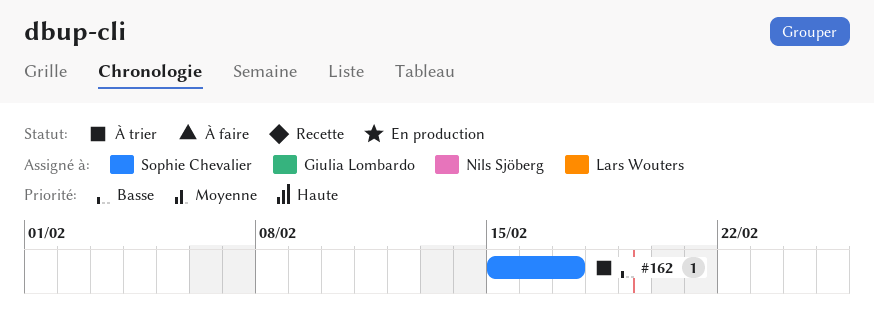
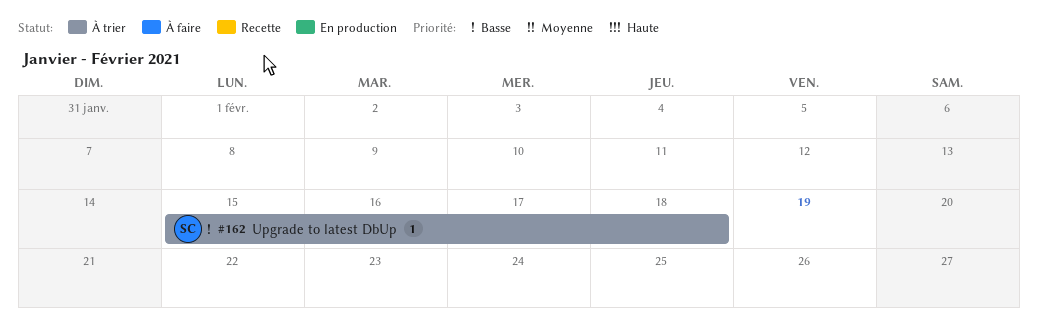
#162, due: Feb 17 -> Feb 18

